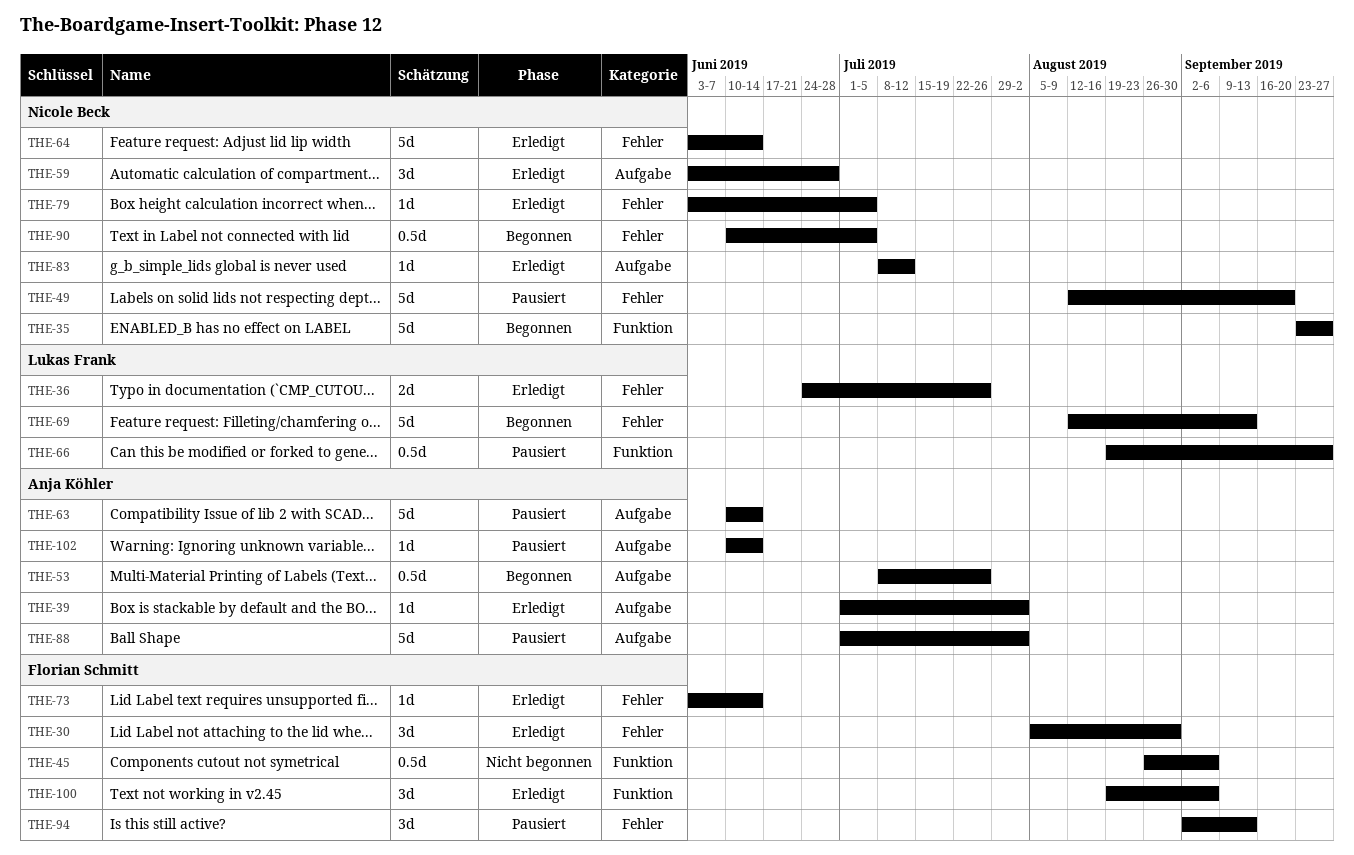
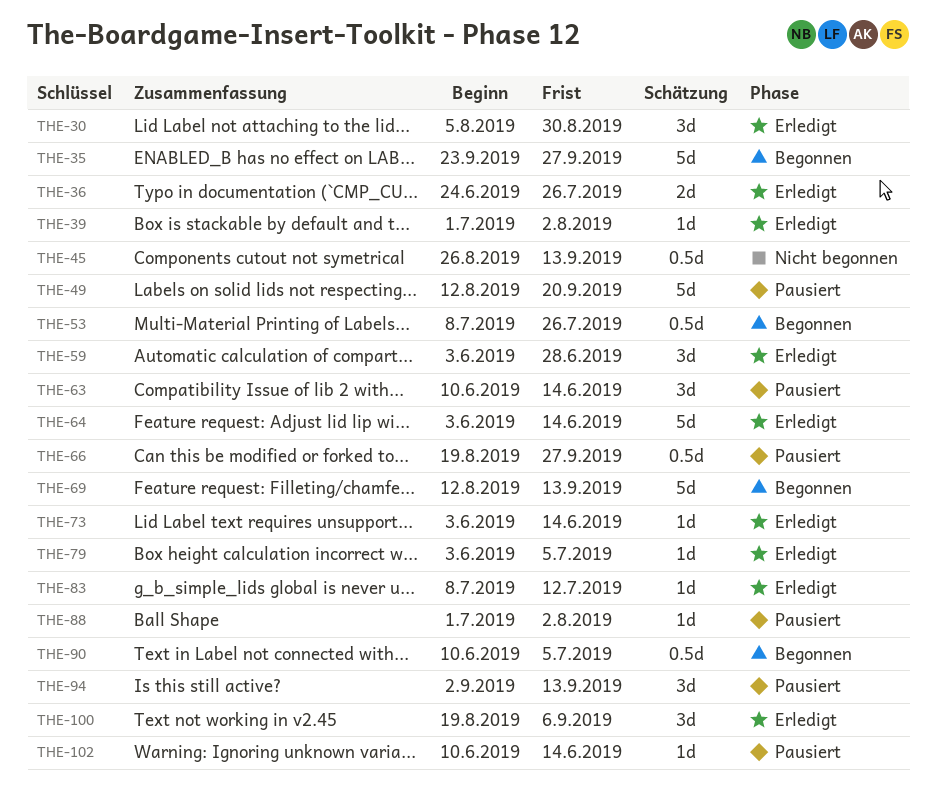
THE-45, due: Sep 6 -> Sep 13
THE-63, estimate: 5d -> 3d
THE-88, estimate: 5d -> 1d

